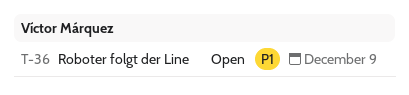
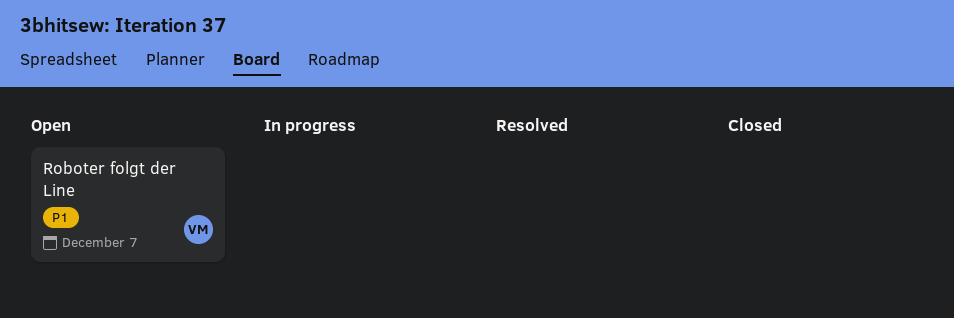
Roboter folgt der Line, due: Dec 9 -> Dec 7

